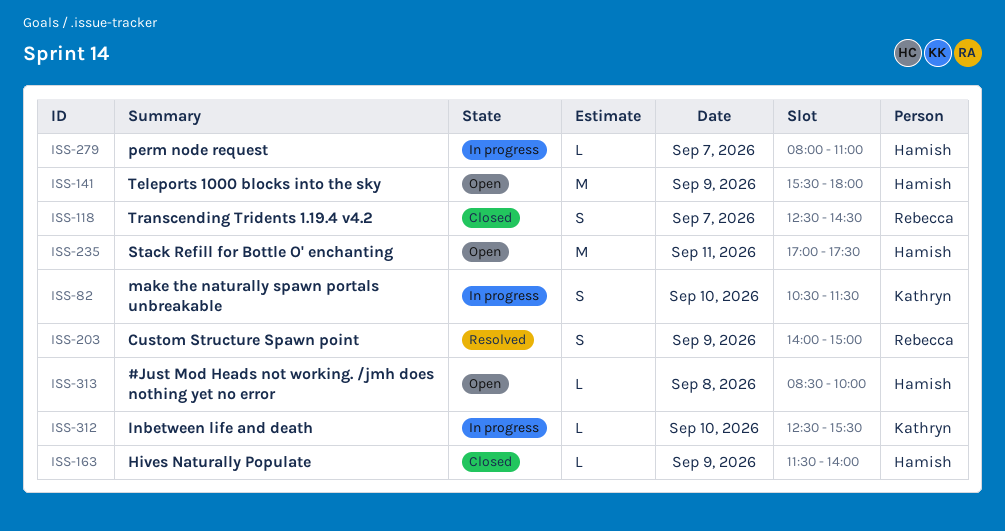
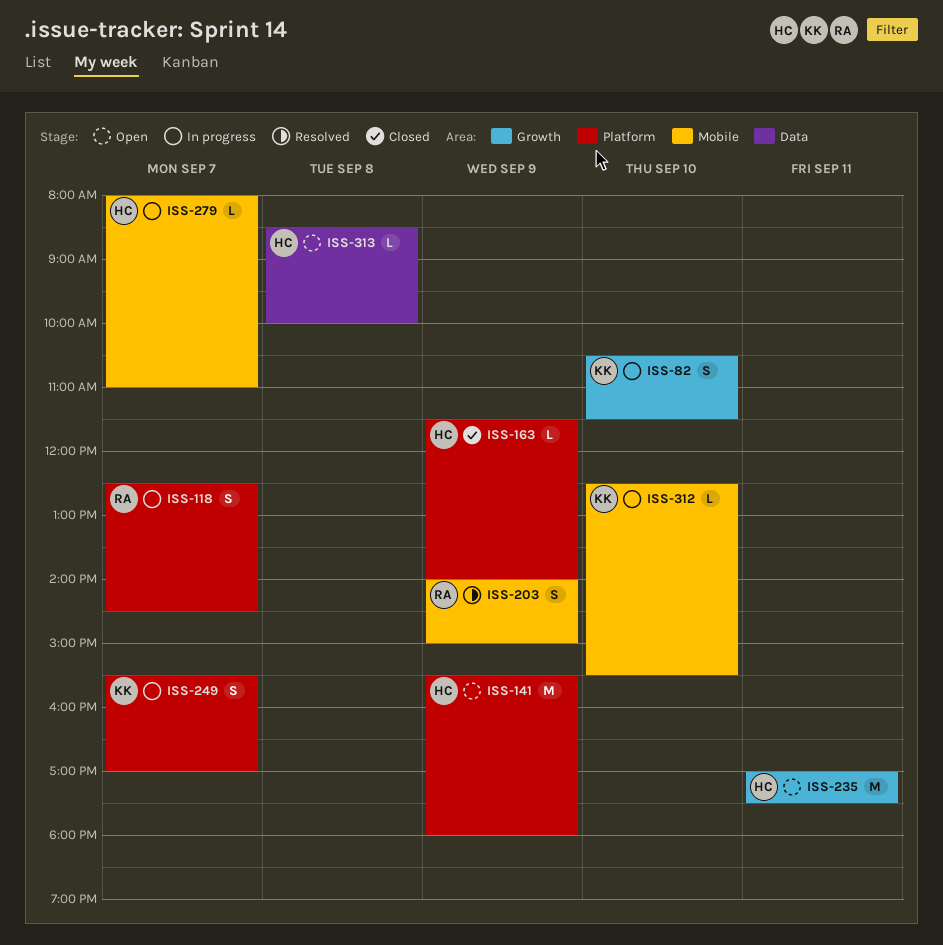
ISS-118, status: Closed -> In progress
ISS-249: none -> present

